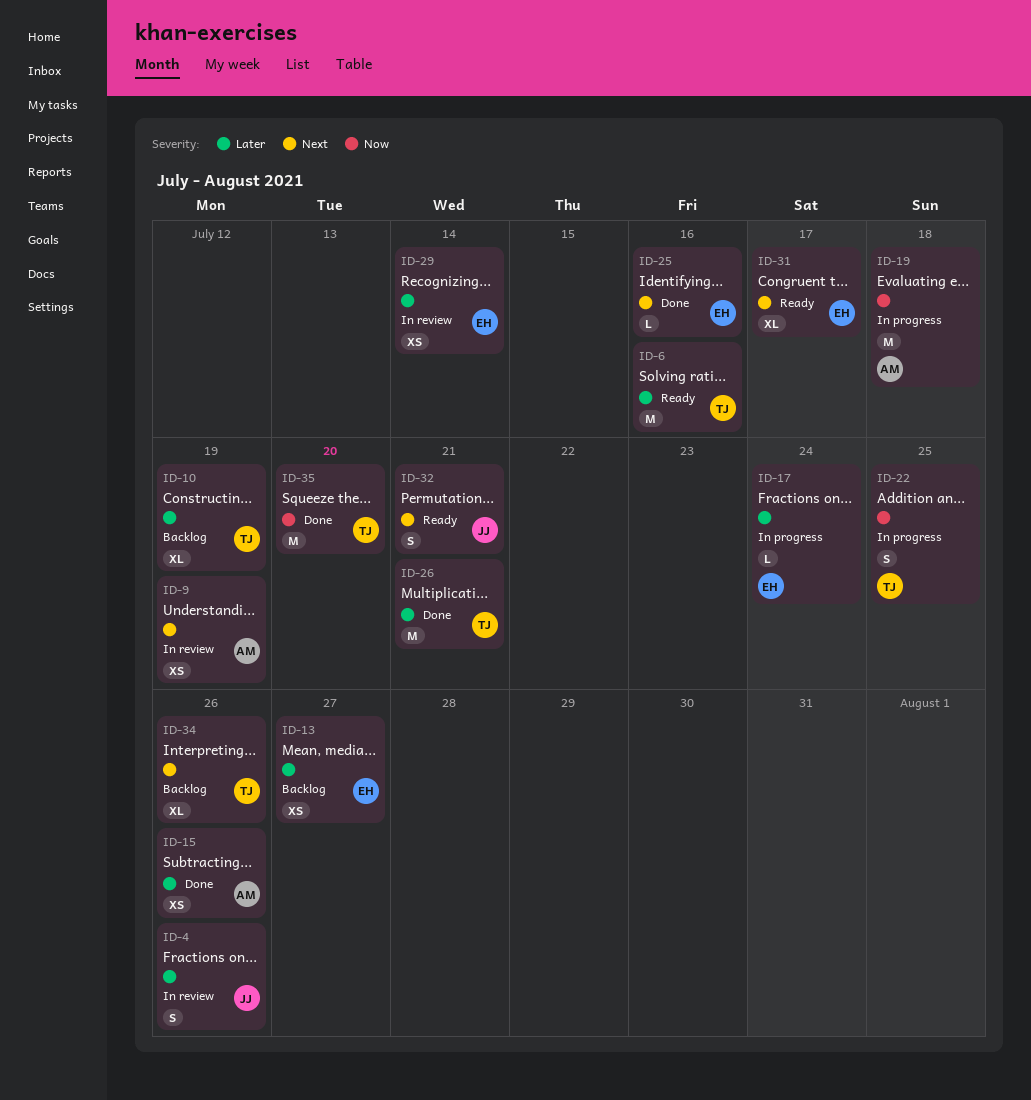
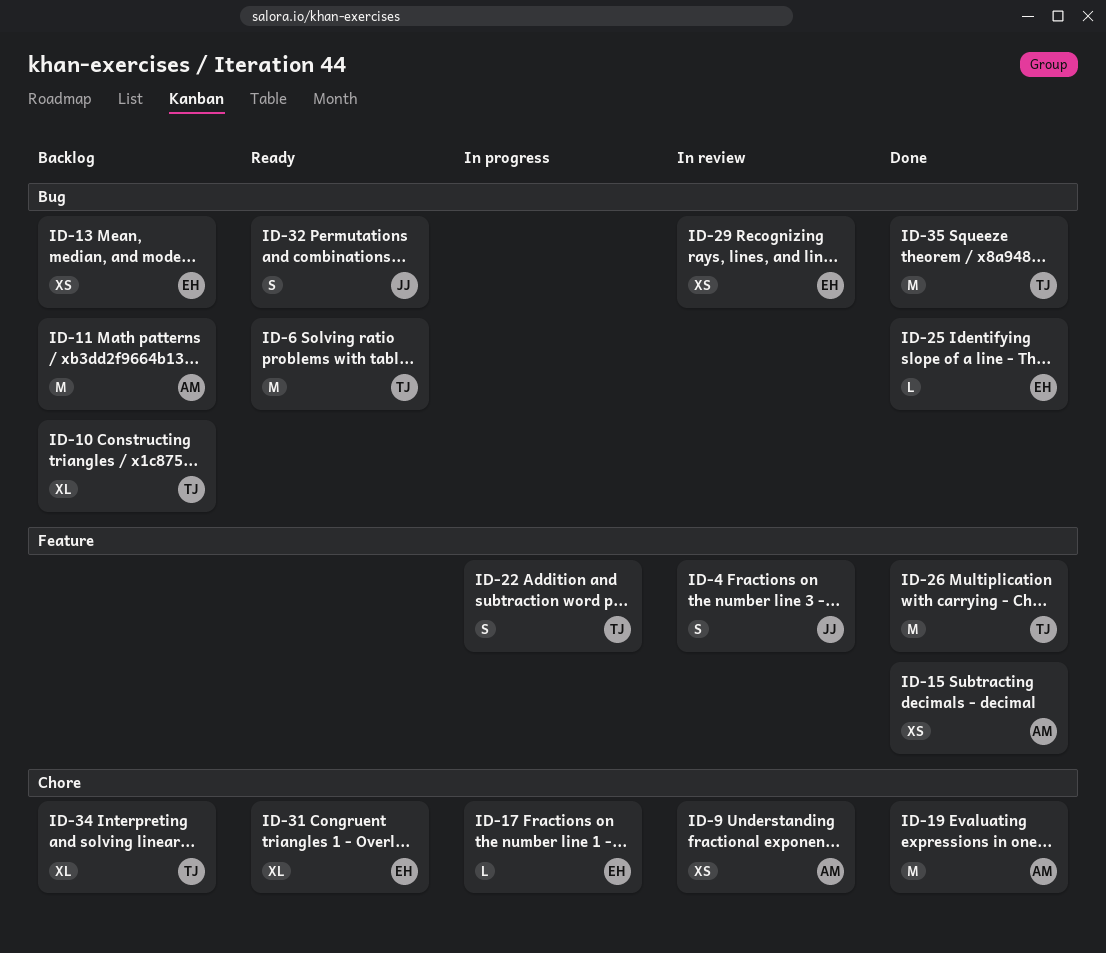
ID-11: none -> present
ID-19, status: In progress -> Done

